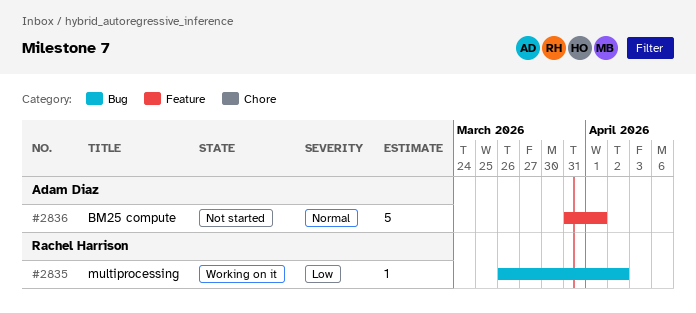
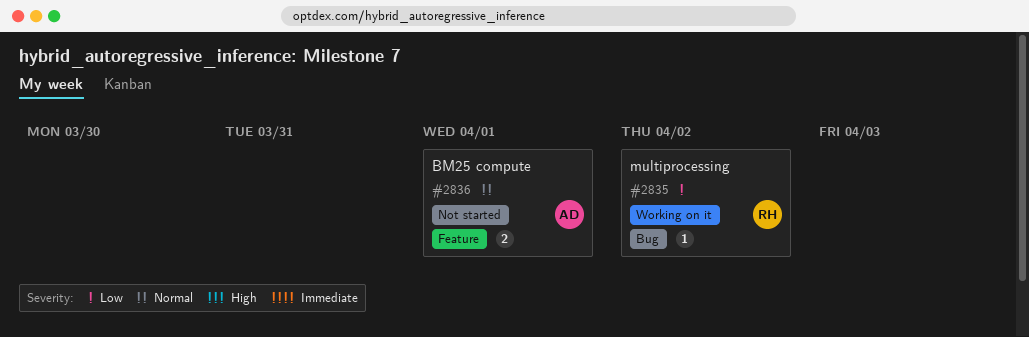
#2836, estimate: 5 -> 2

